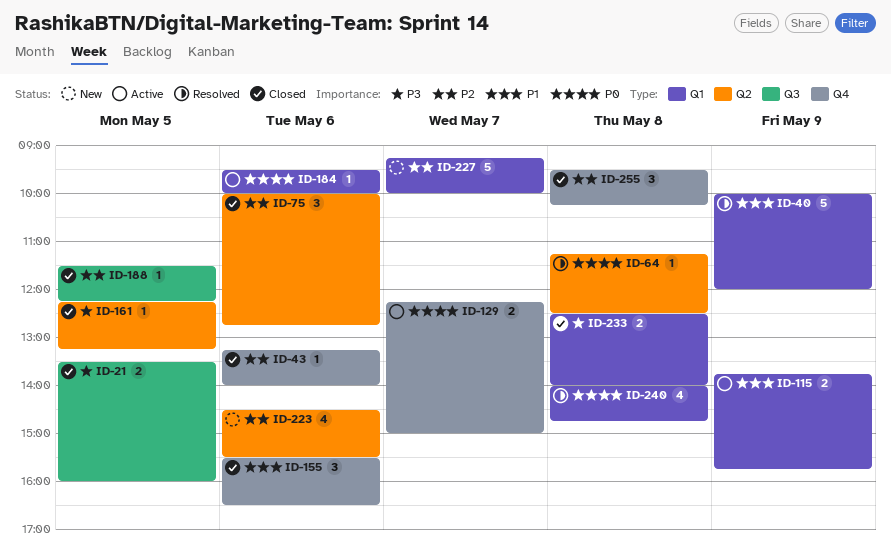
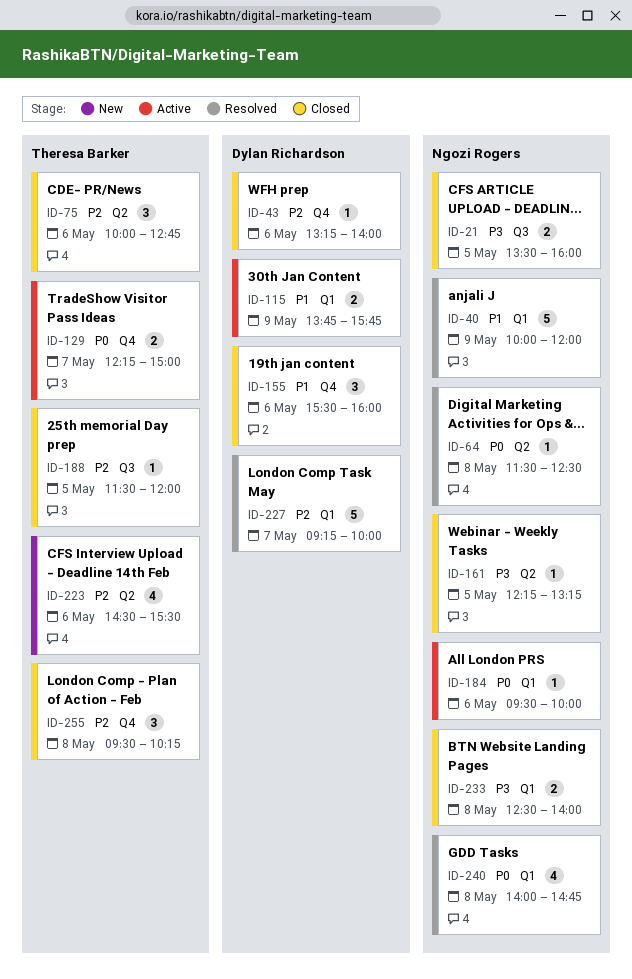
ID-64, begins: 11:15 -> 11:30
ID-155, ends: 16:30 -> 16:00
ID-188, ends: 12:15 -> 12:00
ID-227, status: New -> Resolved

